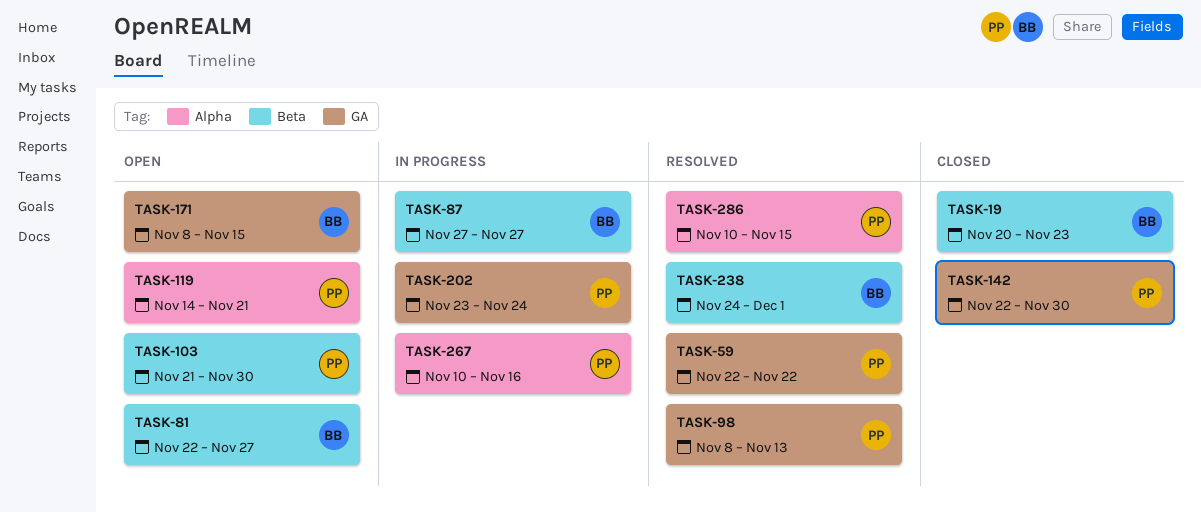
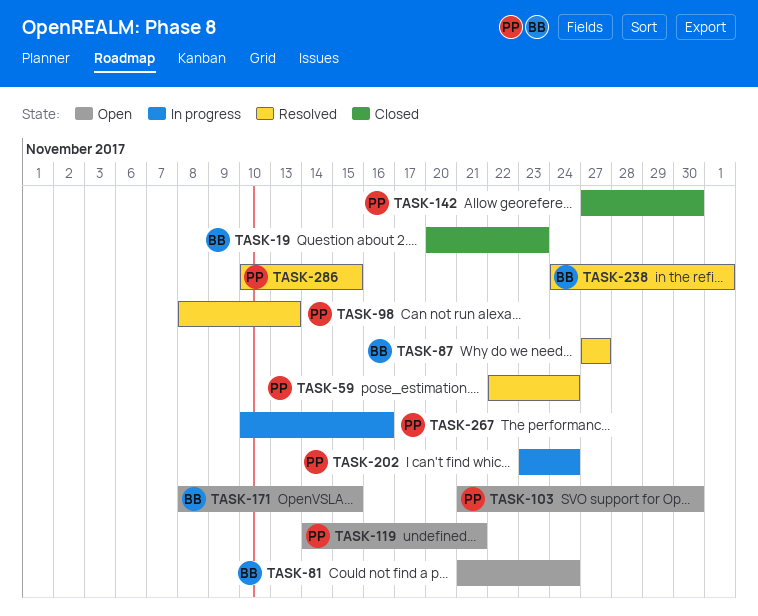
TASK-59, due: Nov 22 -> Nov 24
TASK-81, start: Nov 22 -> Nov 21
TASK-81, due: Nov 27 -> Nov 24
TASK-87, status: In progress -> Resolved
TASK-142, start: Nov 22 -> Nov 27

